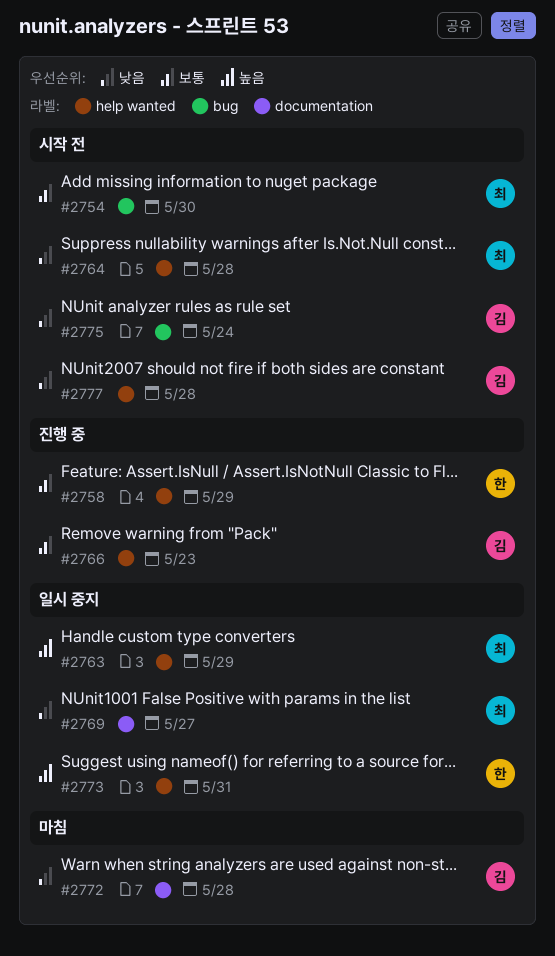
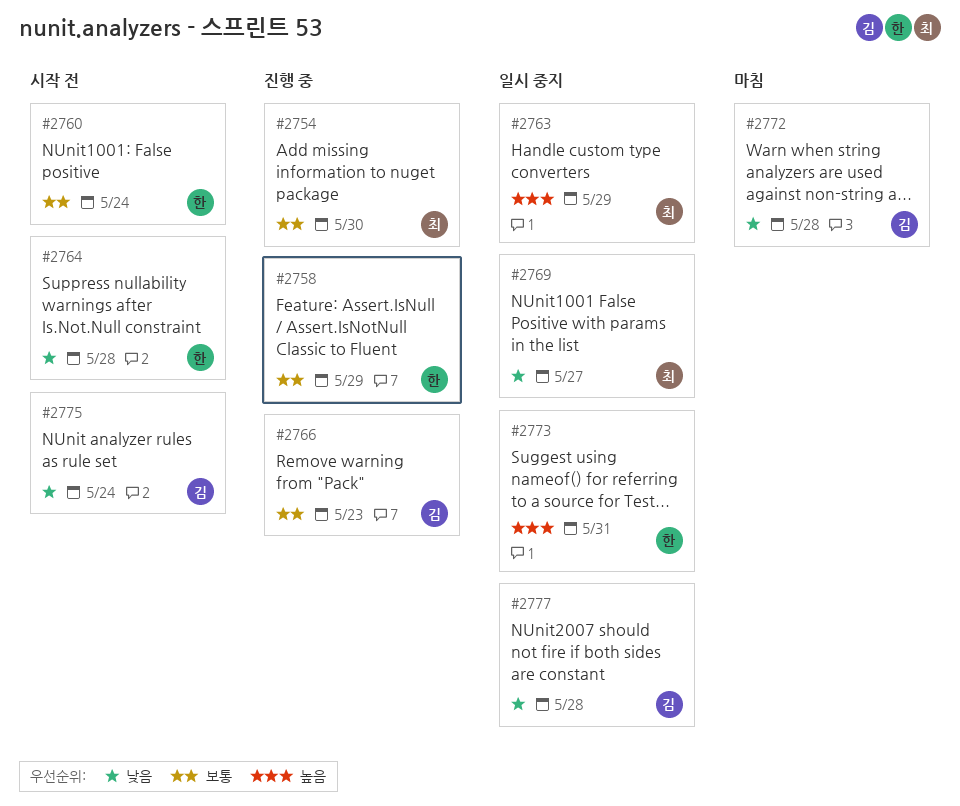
#2754, status: 시작 전 -> 진행 중
#2760: none -> present
#2764, owner: 최 -> 한
#2777, status: 시작 전 -> 일시 중지

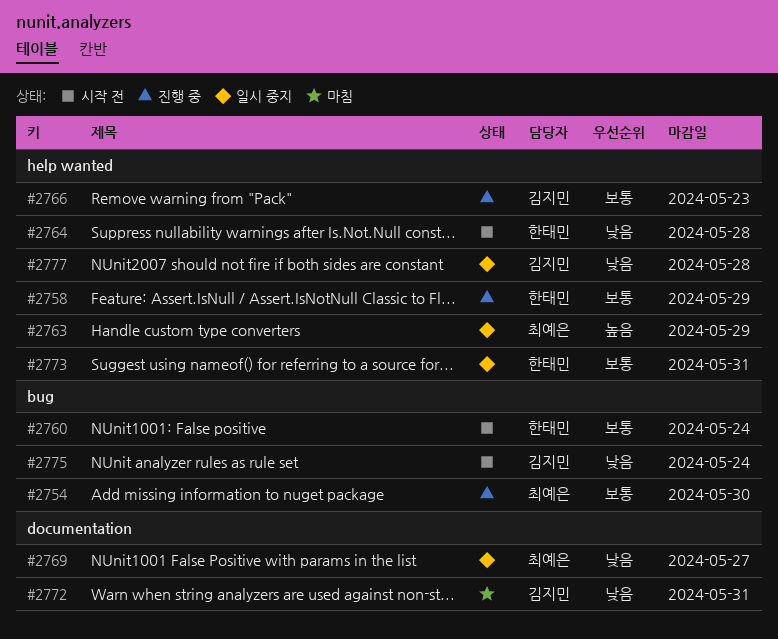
#2772, due: May 28 -> May 31
#2773, priority: 높음 -> 보통

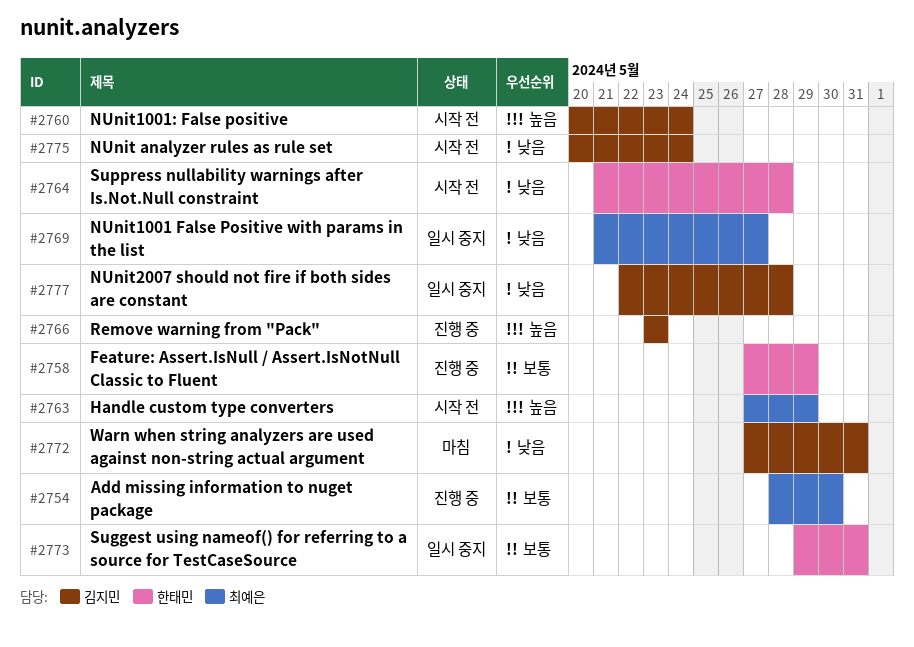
#2760, owner: 한태민 -> 김지민
#2760, priority: 보통 -> 높음
#2763, status: 일시 중지 -> 시작 전
#2766, priority: 보통 -> 높음

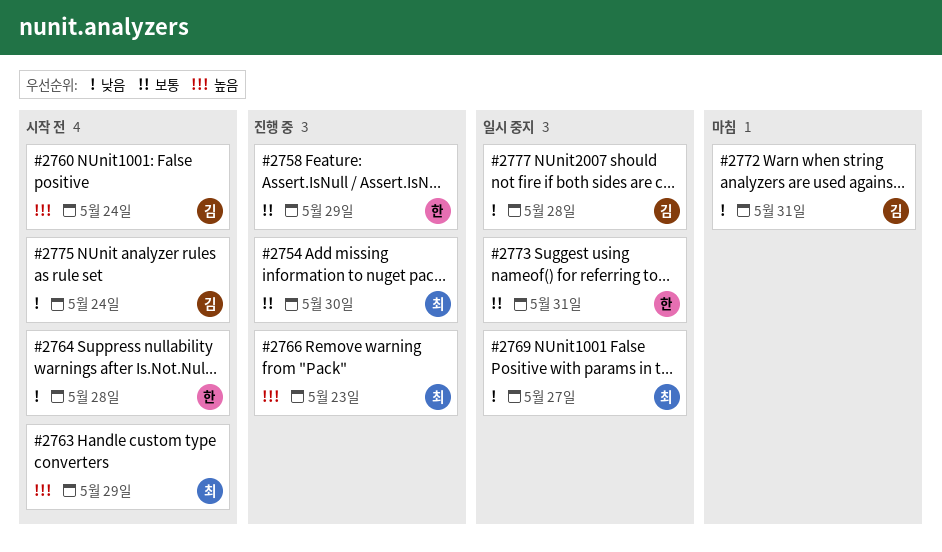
#2766, owner: 김지민 -> 최예은

